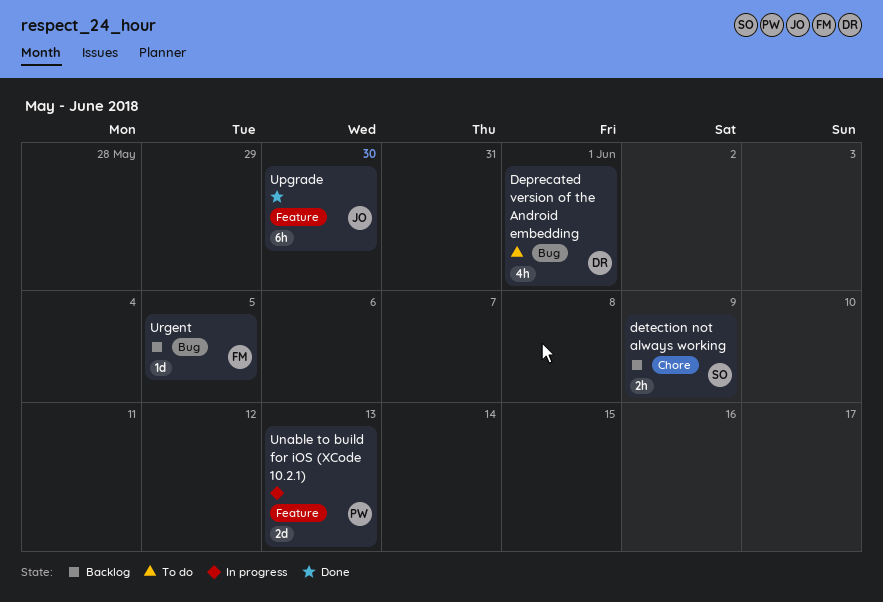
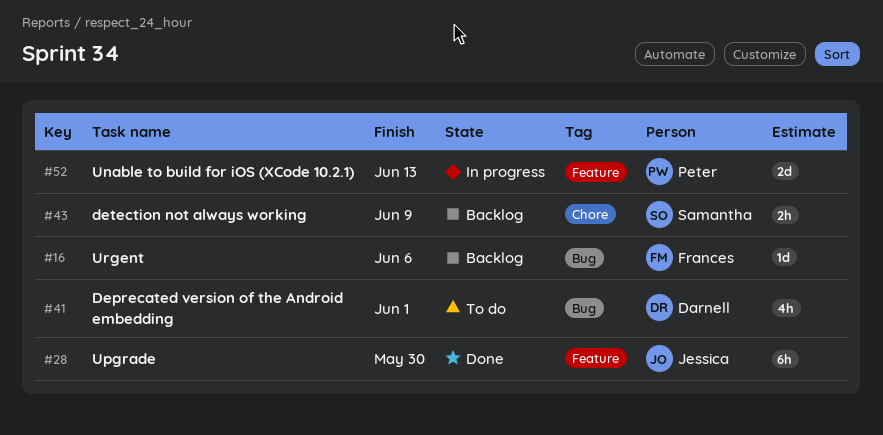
Urgent, due: Jun 5 -> Jun 6

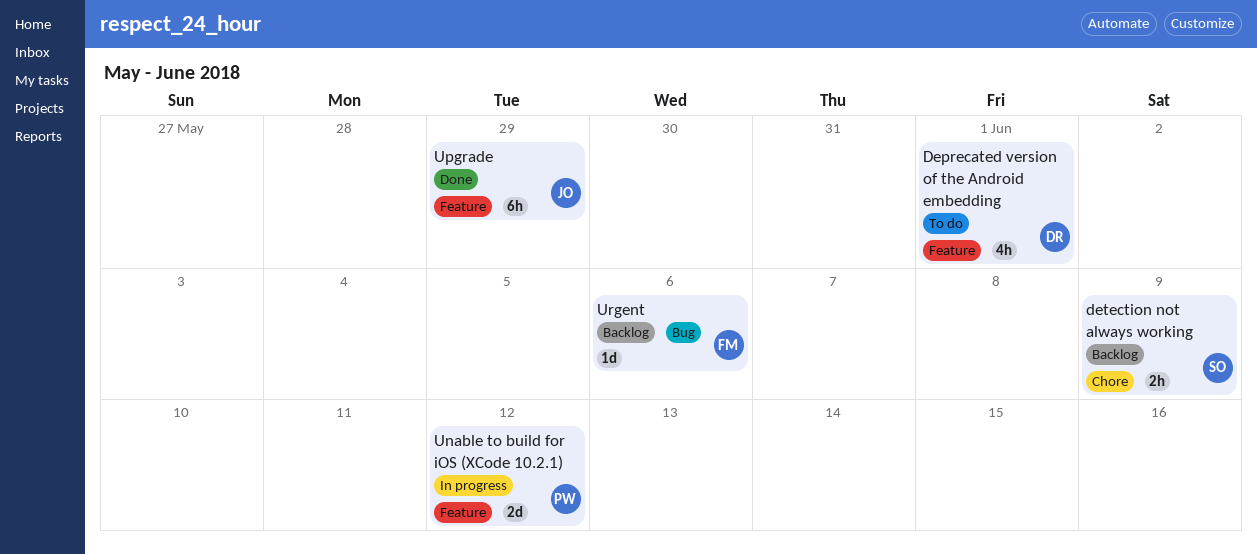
Deprecated version of the Android embedding, label: Bug -> Feature
Unable to build for iOS (XCode 10.2.1), due: Jun 13 -> Jun 12
Upgrade, due: May 30 -> May 29

